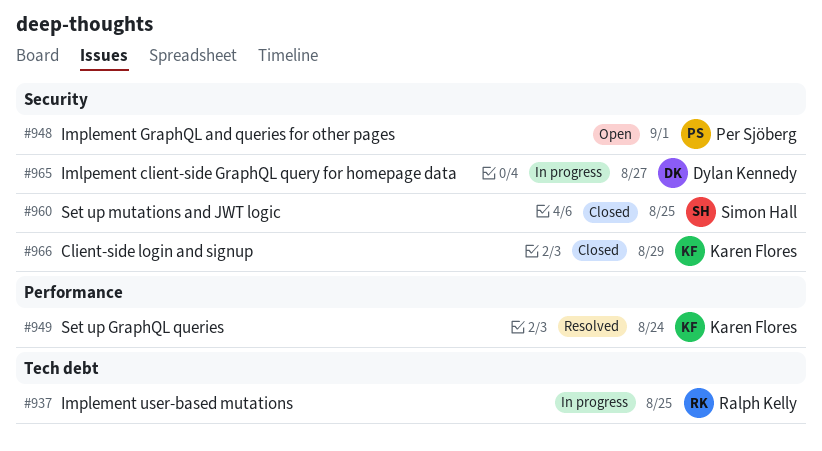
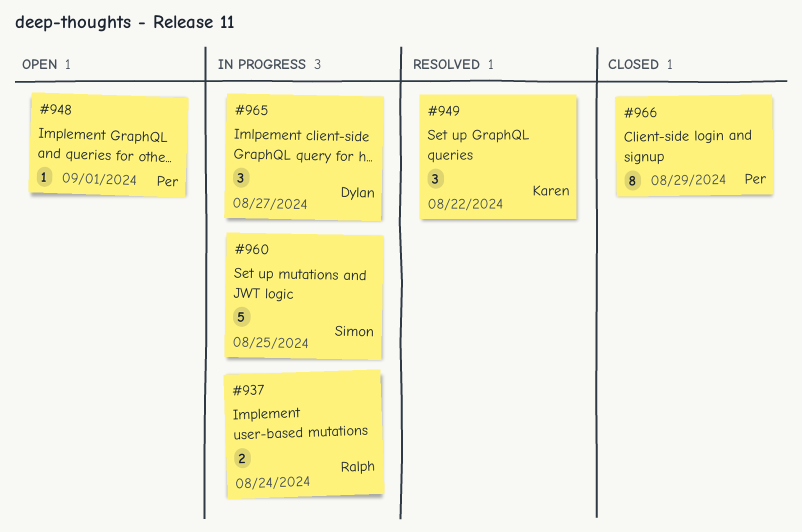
#937, due: Aug 25 -> Aug 24
#949, due: Aug 24 -> Aug 22
#960, status: Closed -> In progress
#966, owner: Karen Flores -> Per Sjöberg

